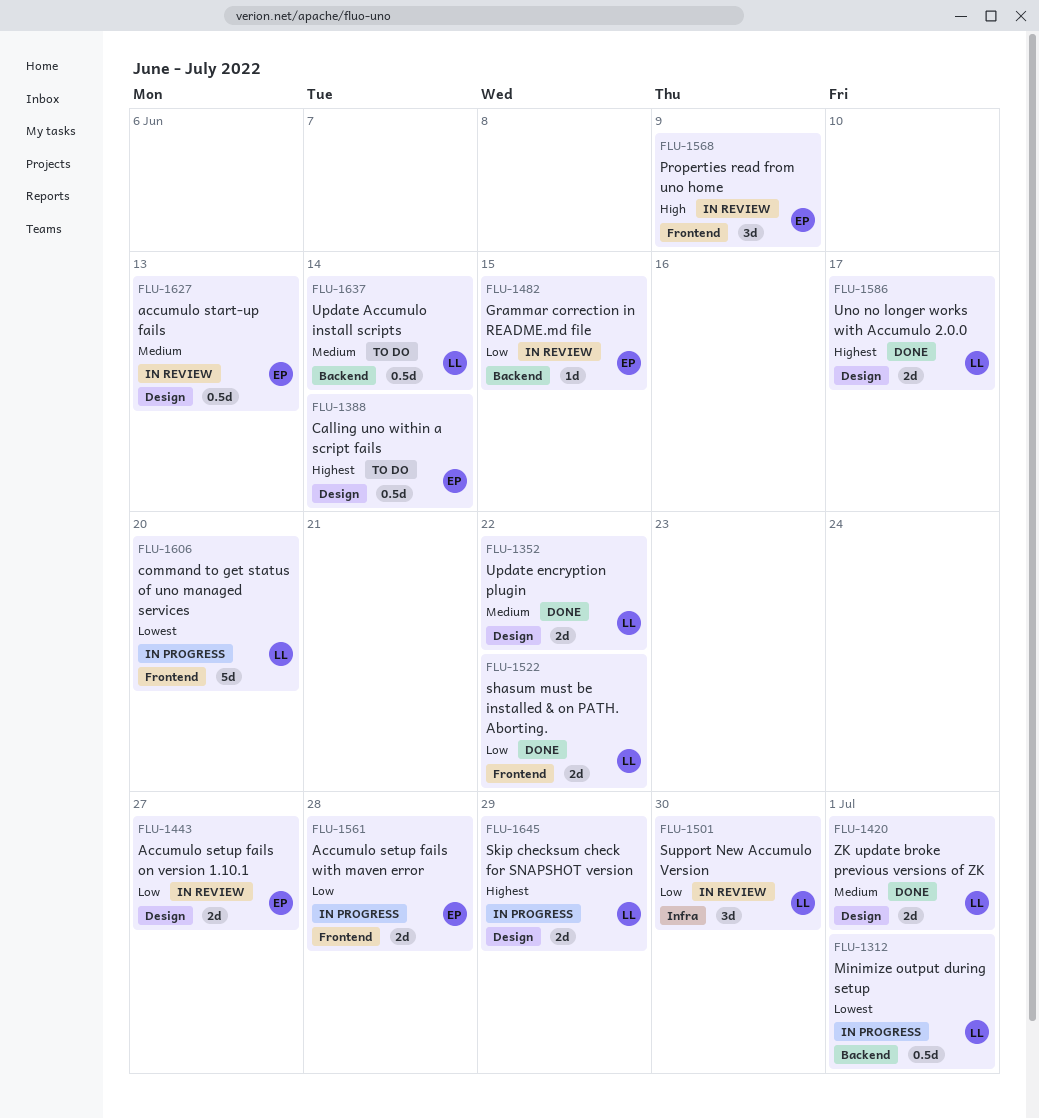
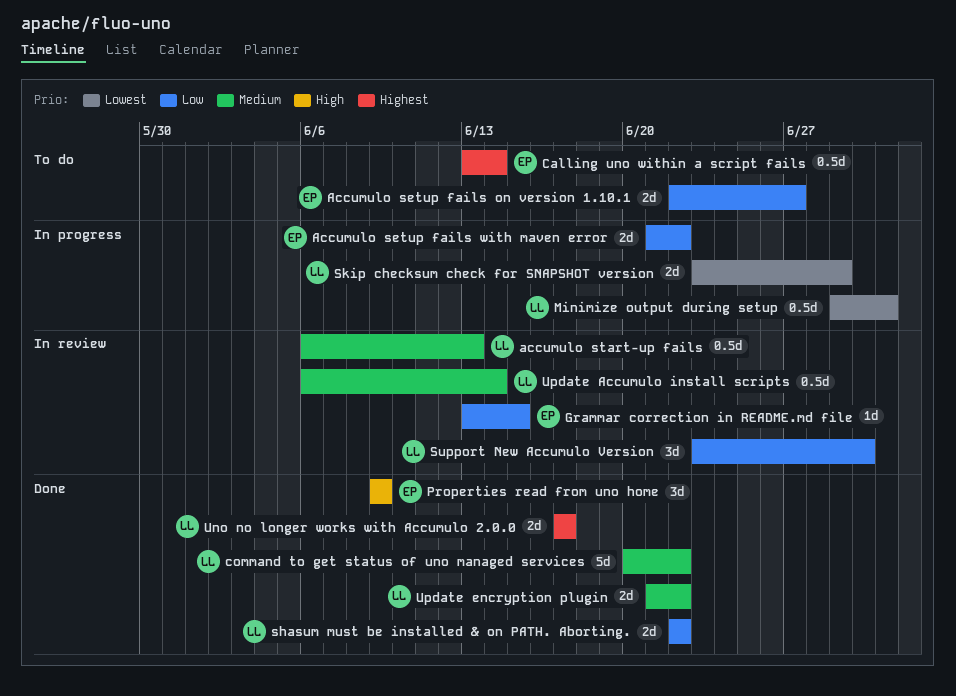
Accumulo setup fails on version 1.10.1, status: In review -> To do
Accumulo setup fails with maven error, due: Jun 28 -> Jun 22
accumulo start-up fails, owner: EP -> LL
command to get status of uno managed services, status: In progress -> Done
command to get status of uno managed services, priority: Lowest -> Medium
command to get status of uno managed services, due: Jun 20 -> Jun 22
Properties read from uno home, status: In review -> Done
Skip checksum check for SNAPSHOT version, priority: Highest -> Lowest
Update Accumulo install scripts, status: To do -> In review
ZK update broke previous versions of ZK: present -> none

